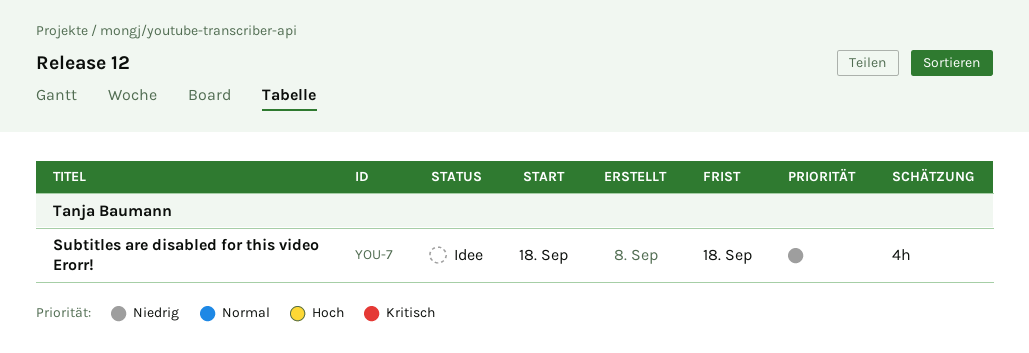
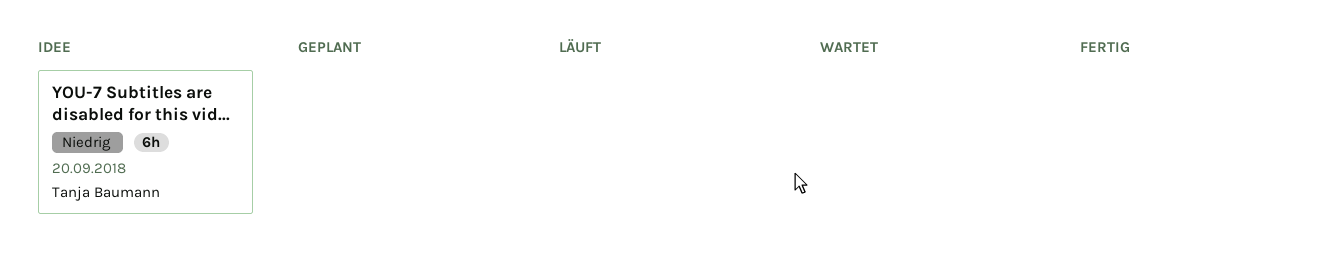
YOU-7, estimate: 4h -> 6h
YOU-7, due: Sep 18 -> Sep 20

